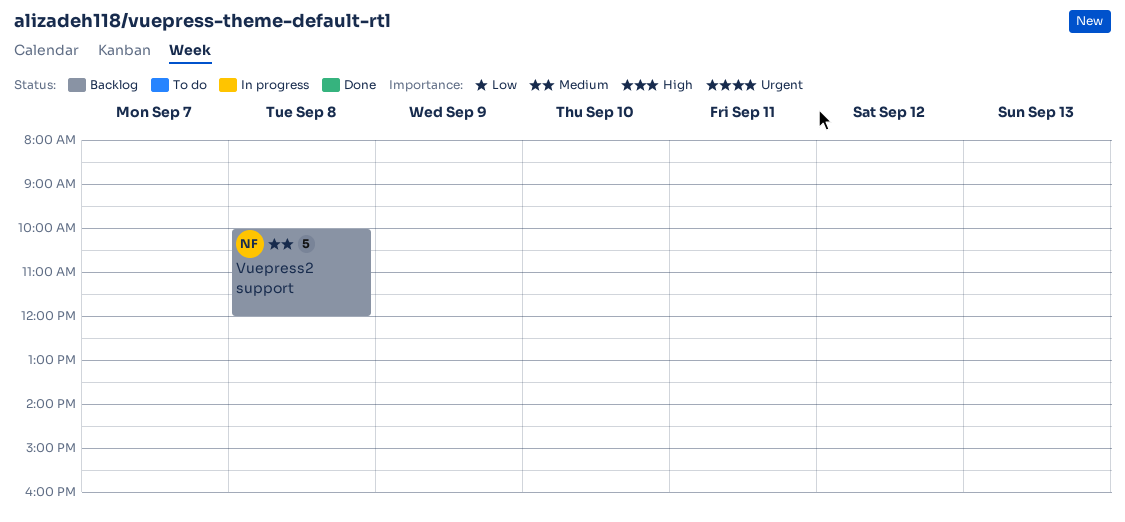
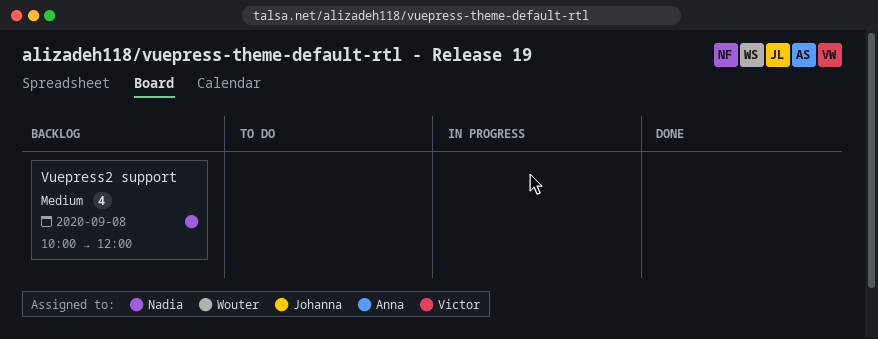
Vuepress2 support, estimate: 5 -> 4

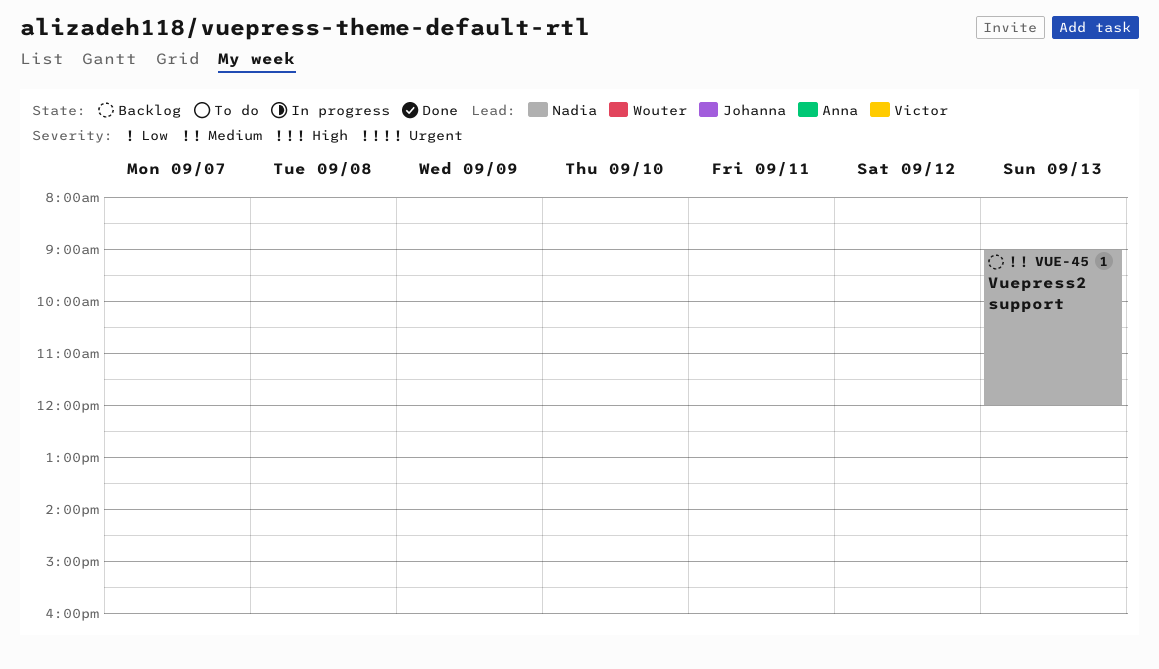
Vuepress2 support, estimate: 4 -> 1
Vuepress2 support, day: Sep 8 -> Sep 13
Vuepress2 support, begins: 10:00 -> 09:00

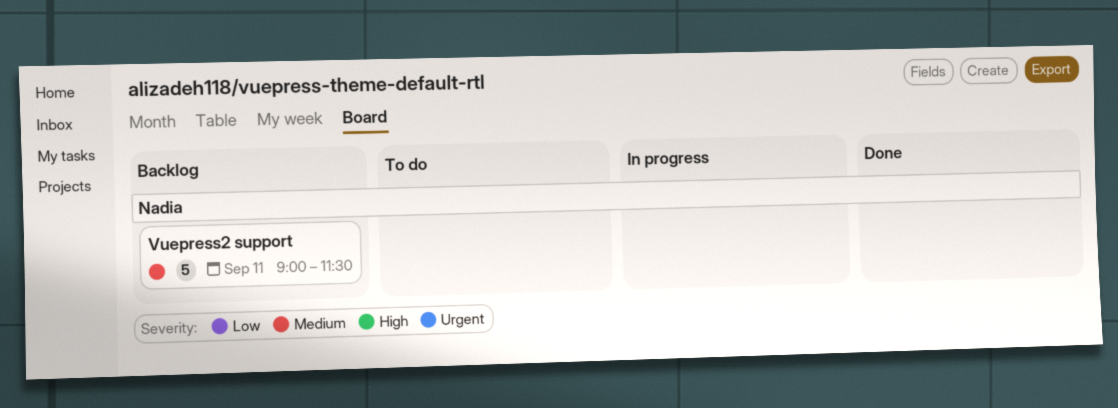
Vuepress2 support, estimate: 1 -> 5
Vuepress2 support, day: Sep 13 -> Sep 11
Vuepress2 support, ends: 12:00 -> 11:30

